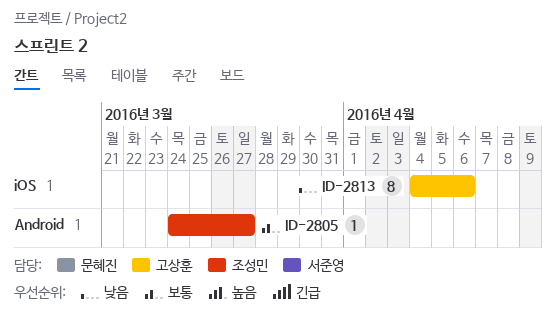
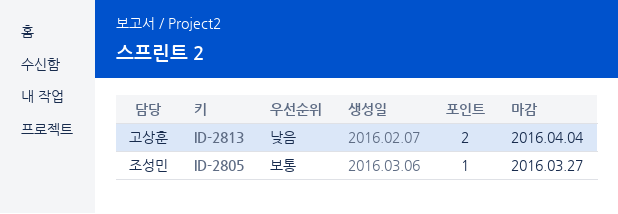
ID-2813, estimate: 8 -> 2
ID-2813, due: Apr 6 -> Apr 4

